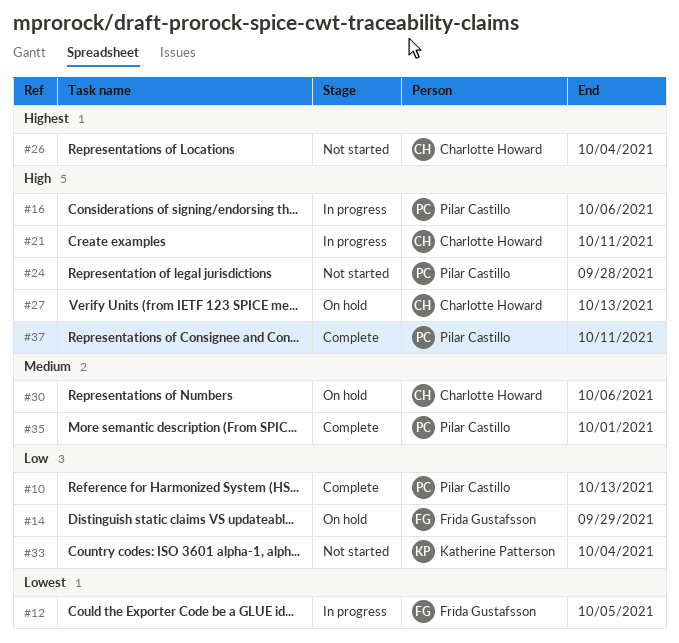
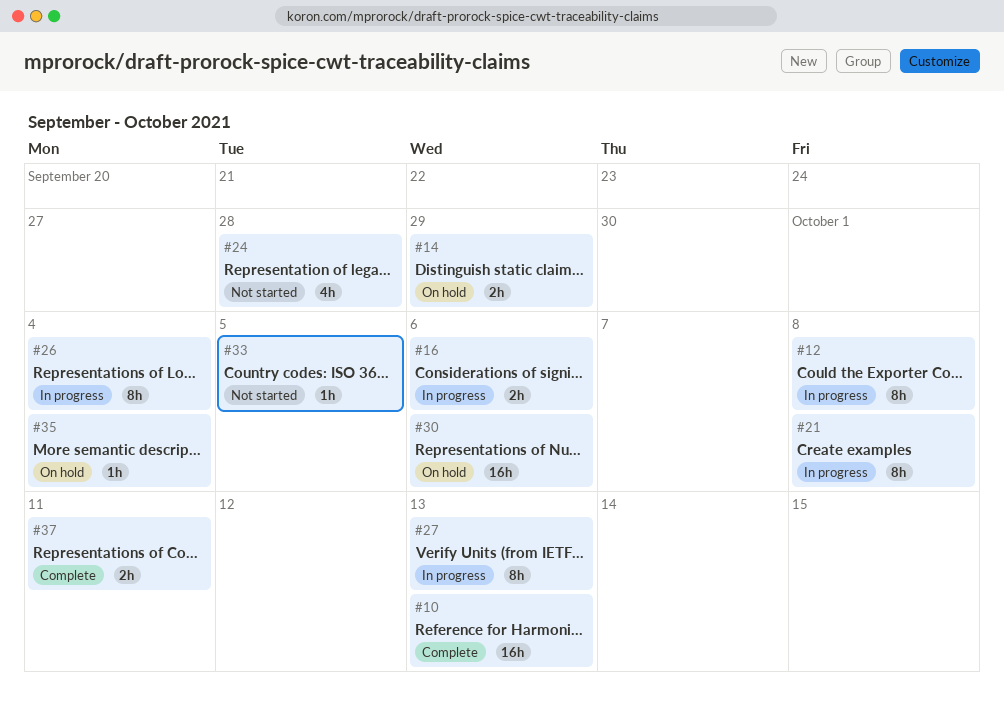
#12, due: Oct 5 -> Oct 8
#21, due: Oct 11 -> Oct 8
#26, status: Not started -> In progress
#27, status: On hold -> In progress
#33, due: Oct 4 -> Oct 5
#35, status: Complete -> On hold
#35, due: Oct 1 -> Oct 4

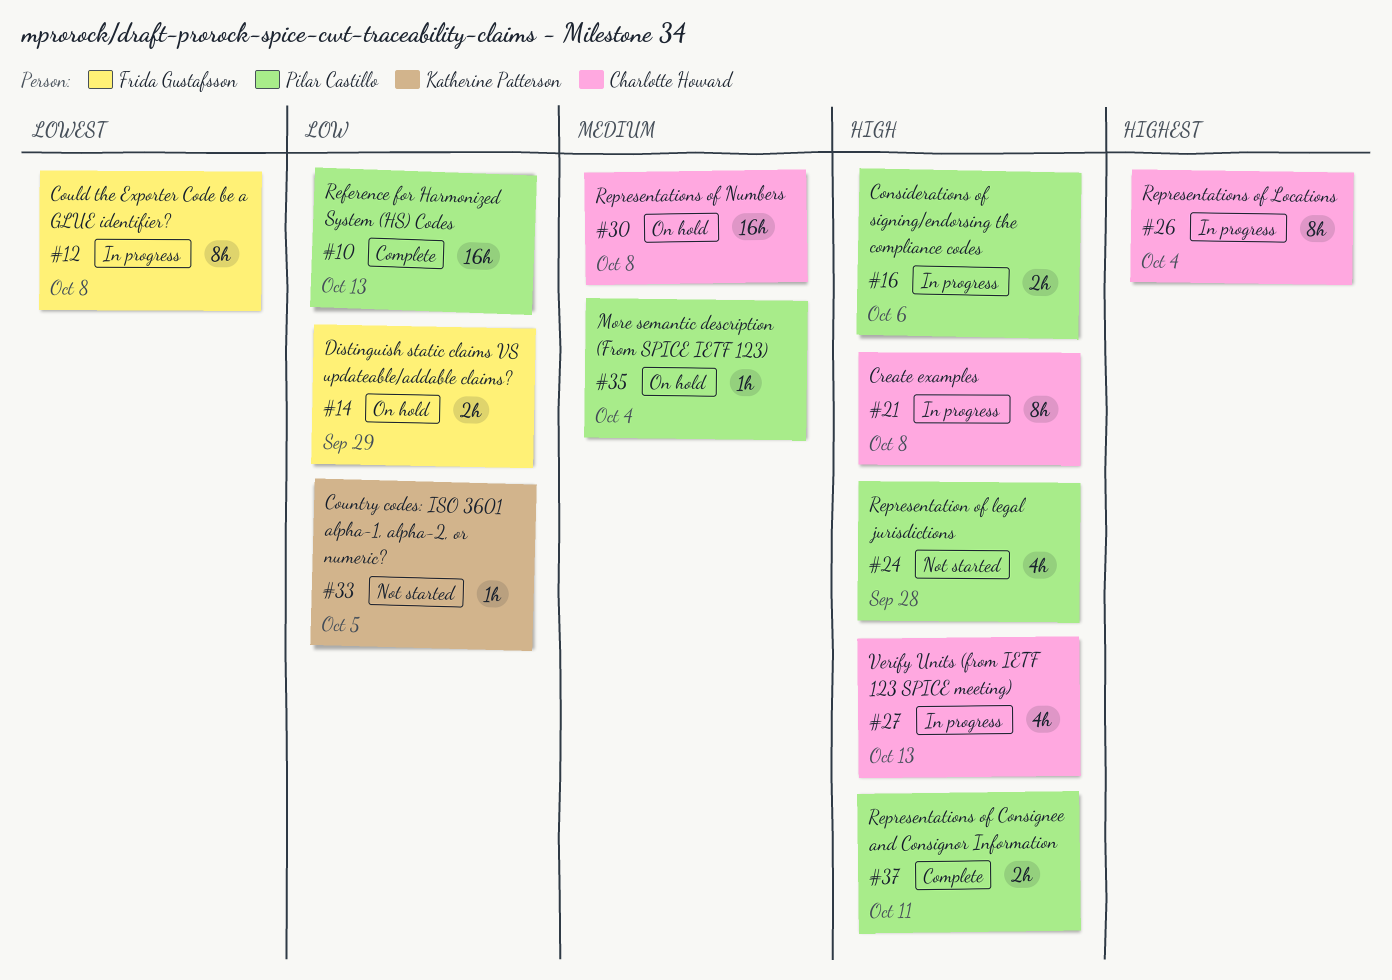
#27, estimate: 8h -> 4h
#30, due: Oct 6 -> Oct 8

